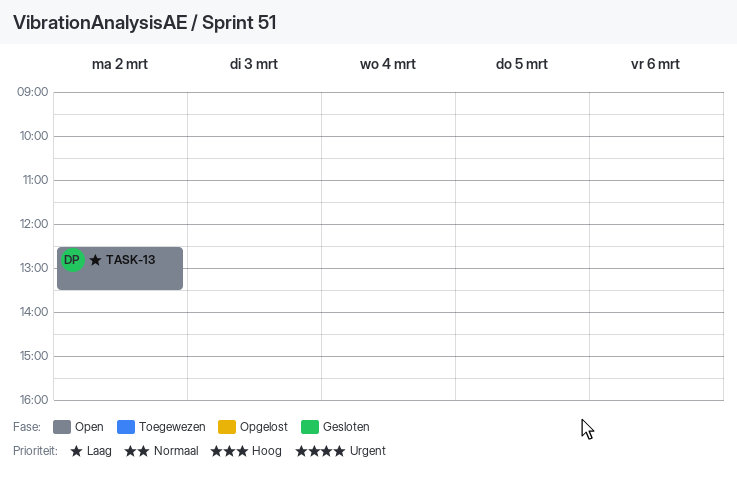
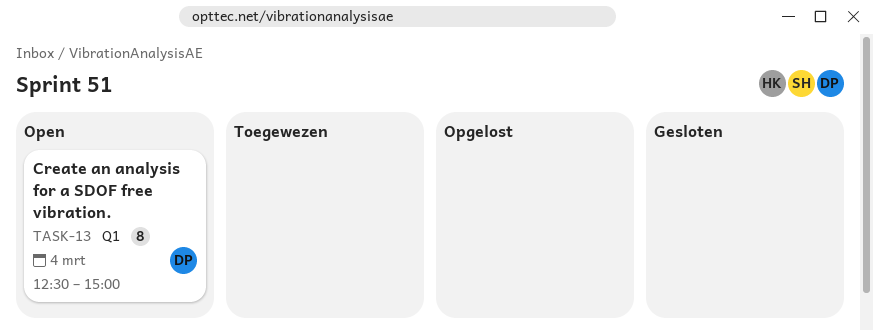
TASK-13, day: Mar 2 -> Mar 4
TASK-13, ends: 13:30 -> 15:00

